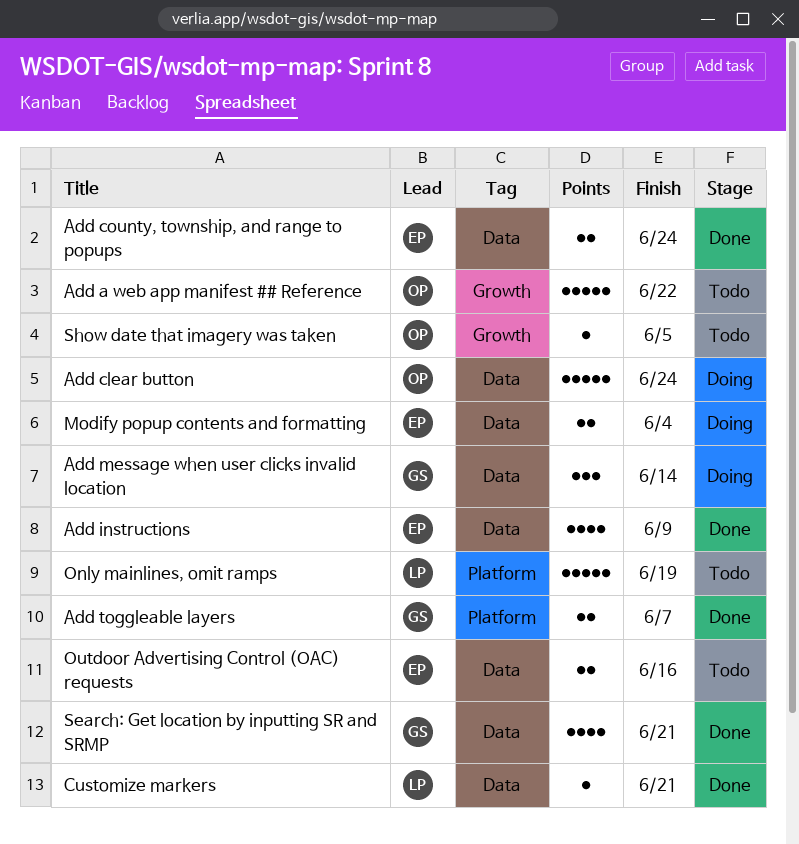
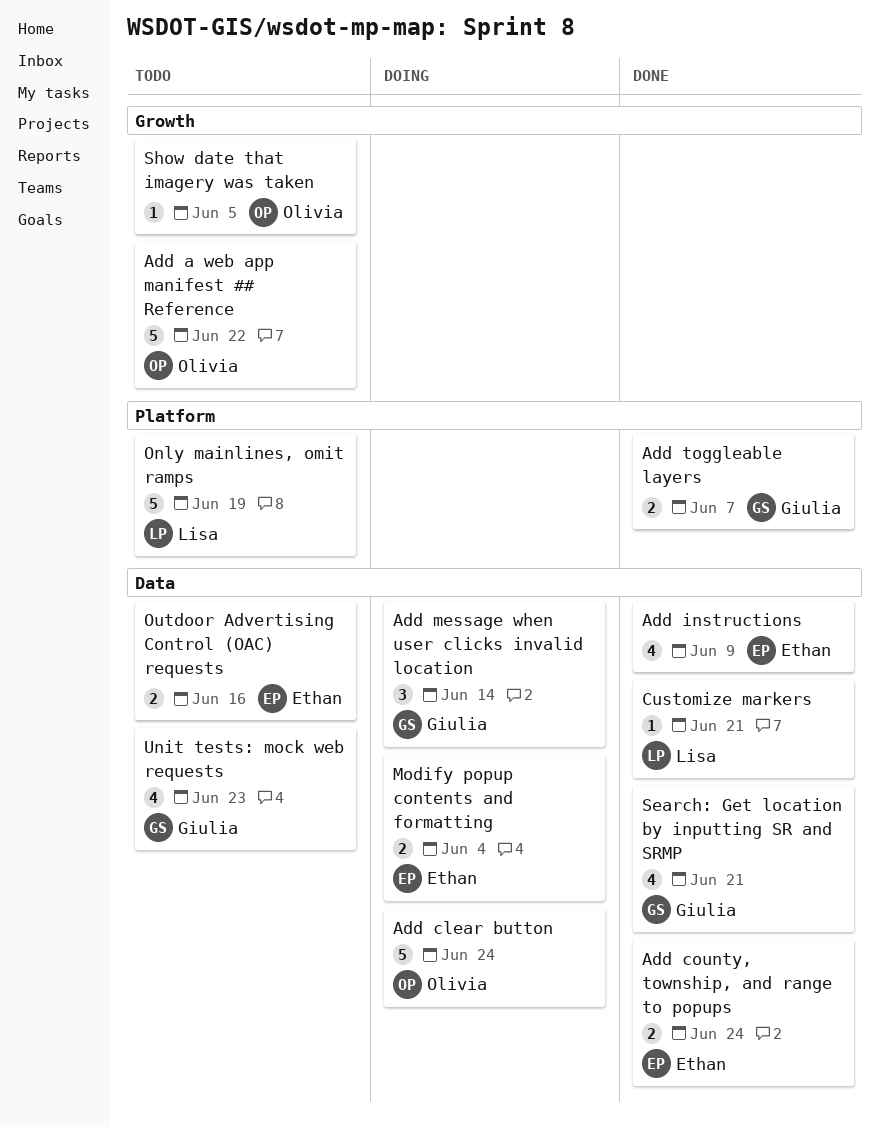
Unit tests: mock web requests: none -> present

